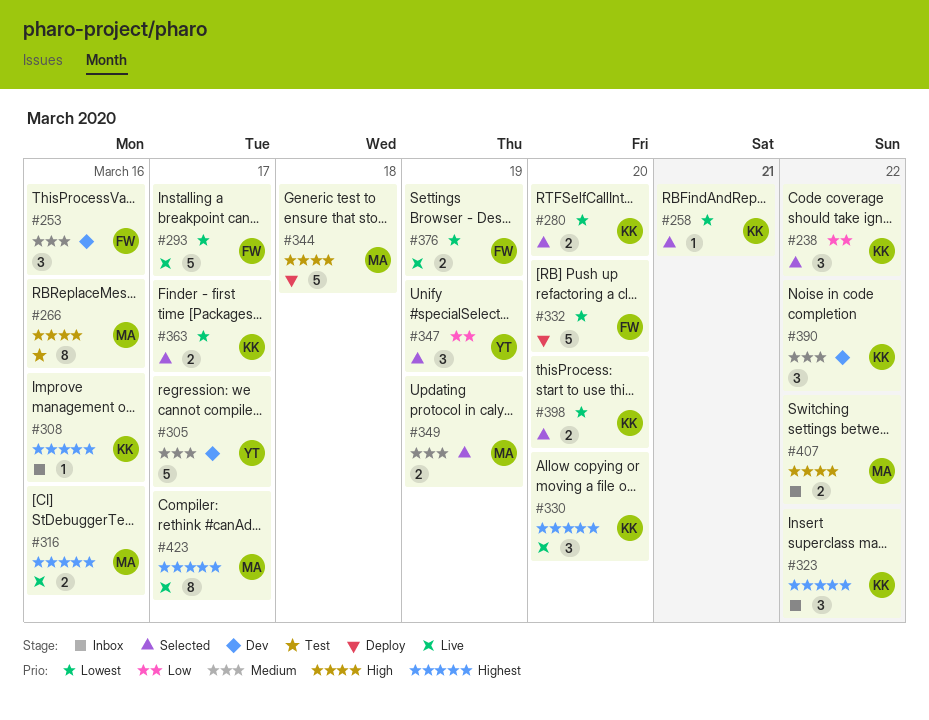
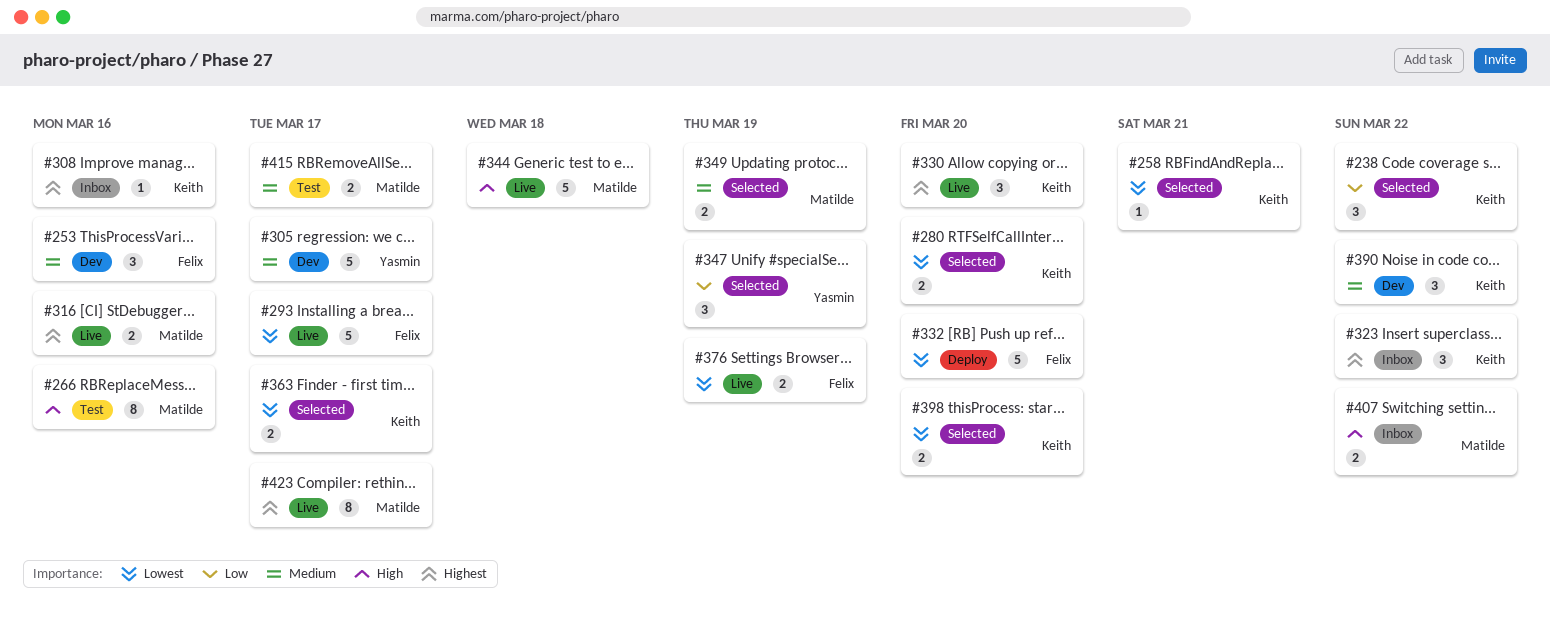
#344, status: Deploy -> Live
#415: none -> present

